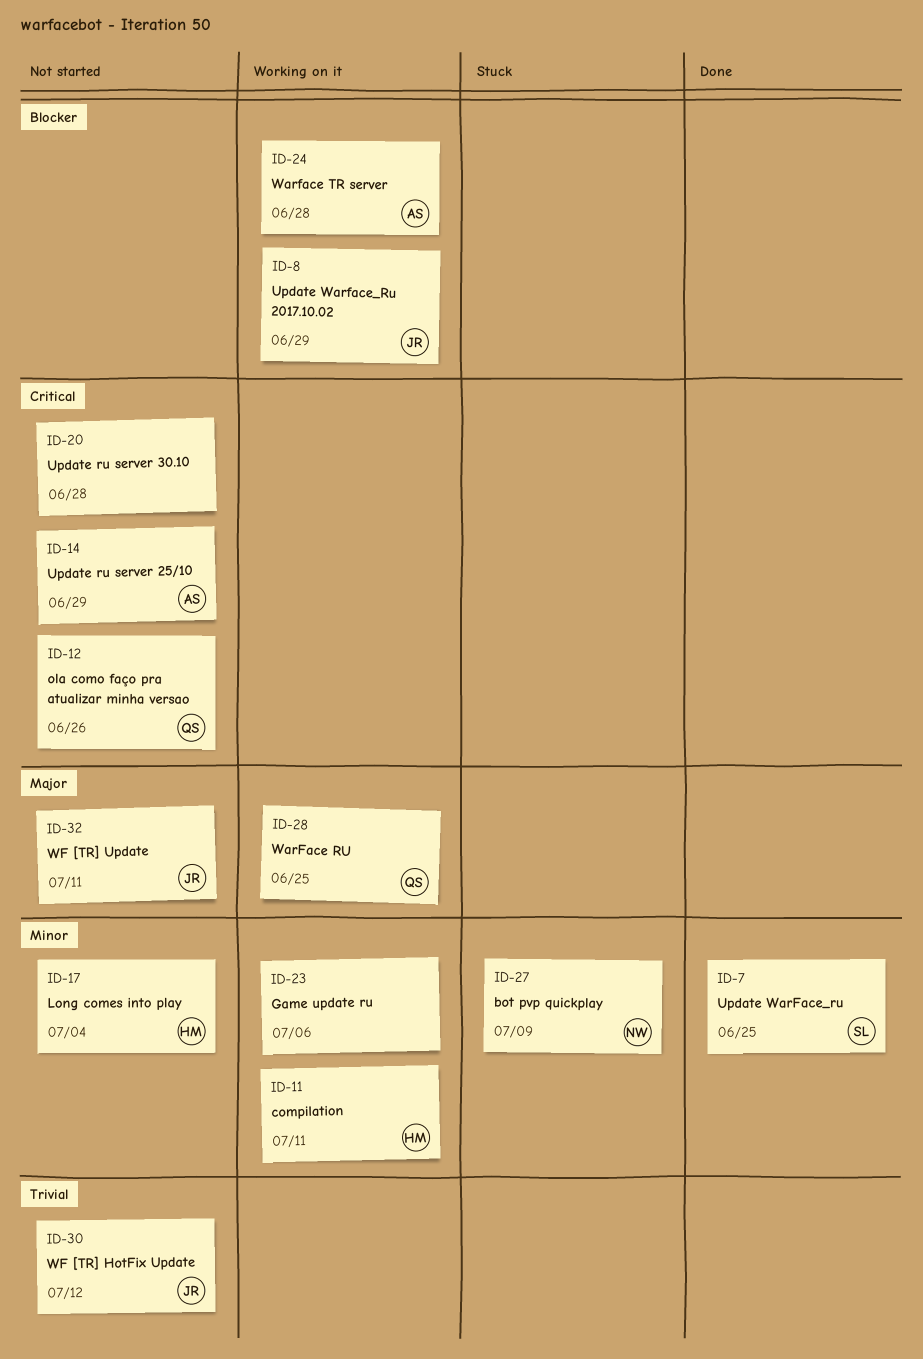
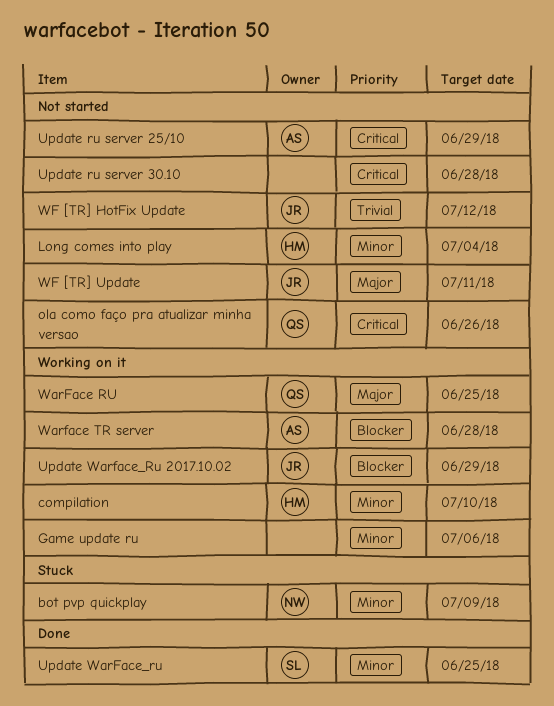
compilation, due: Jul 11 -> Jul 10

